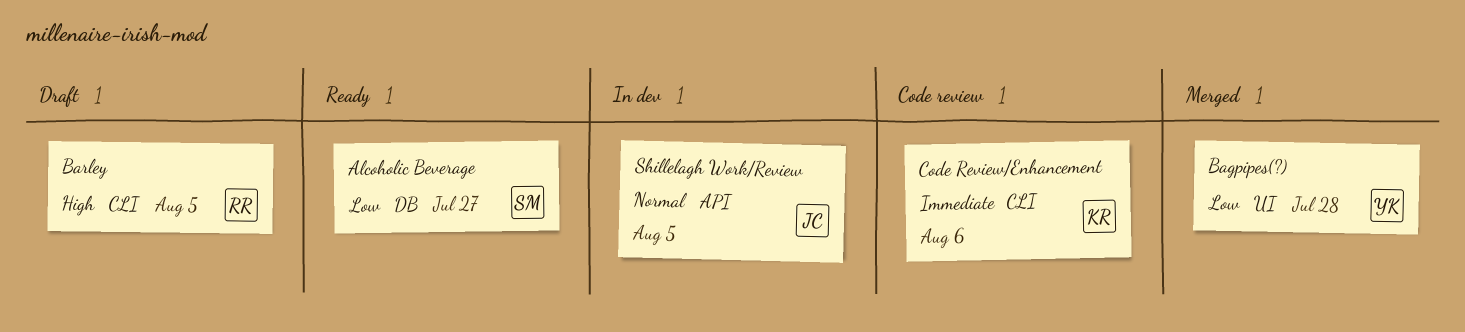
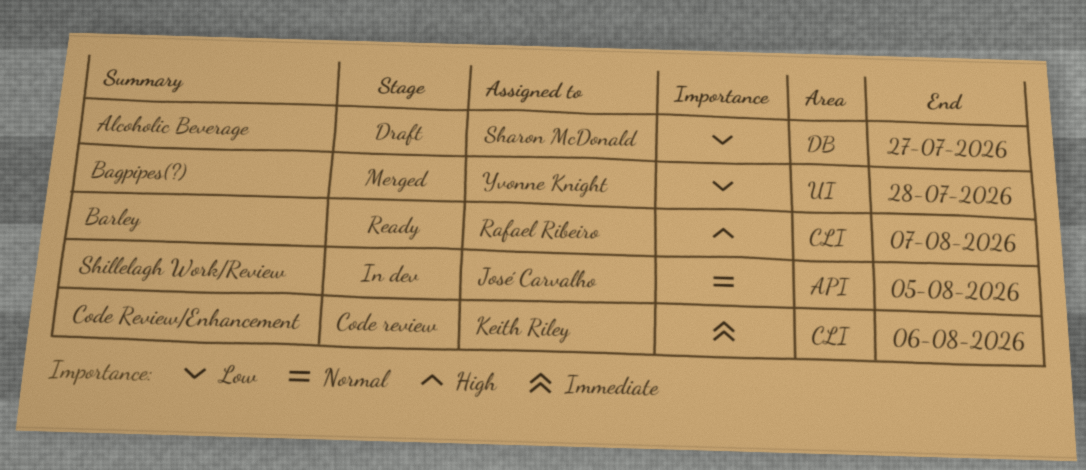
Alcoholic Beverage, status: Ready -> Draft
Barley, status: Draft -> Ready
Barley, due: Aug 5 -> Aug 7

